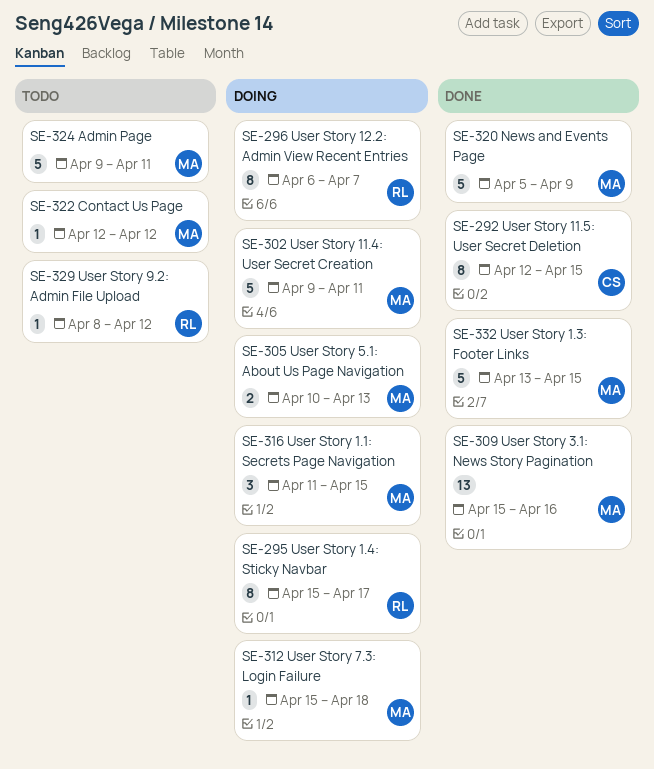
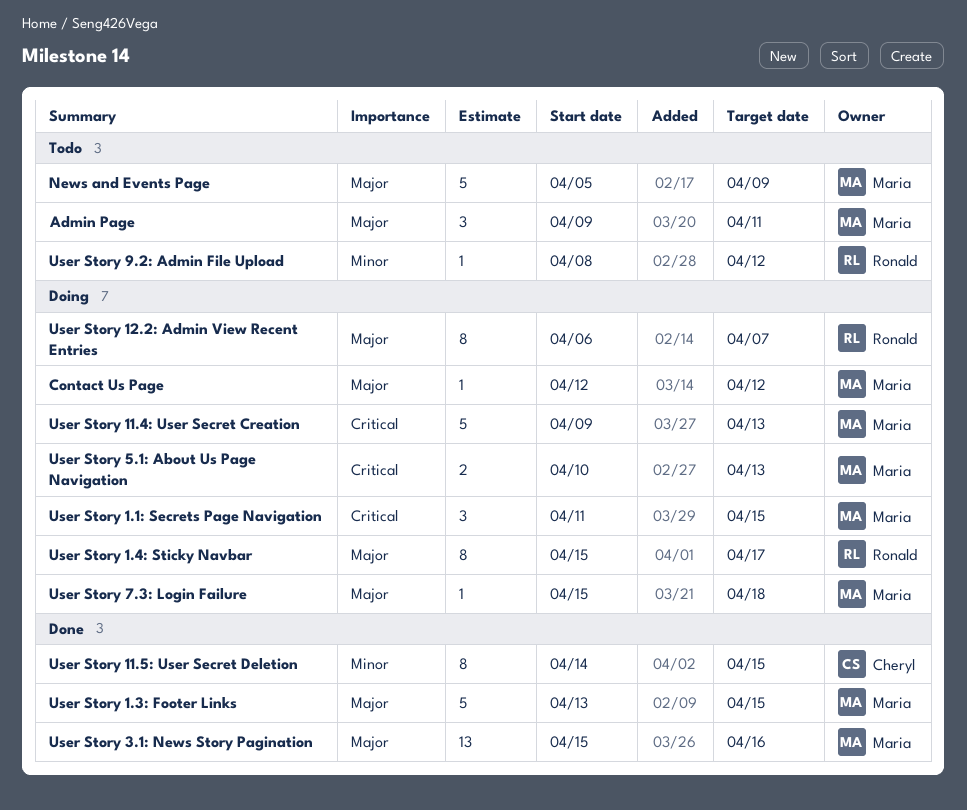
Admin Page, estimate: 5 -> 3
Contact Us Page, status: Todo -> Doing
News and Events Page, status: Done -> Todo
User Story 11.4: User Secret Creation, due: Apr 11 -> Apr 13
User Story 11.5: User Secret Deletion, start: Apr 12 -> Apr 14

